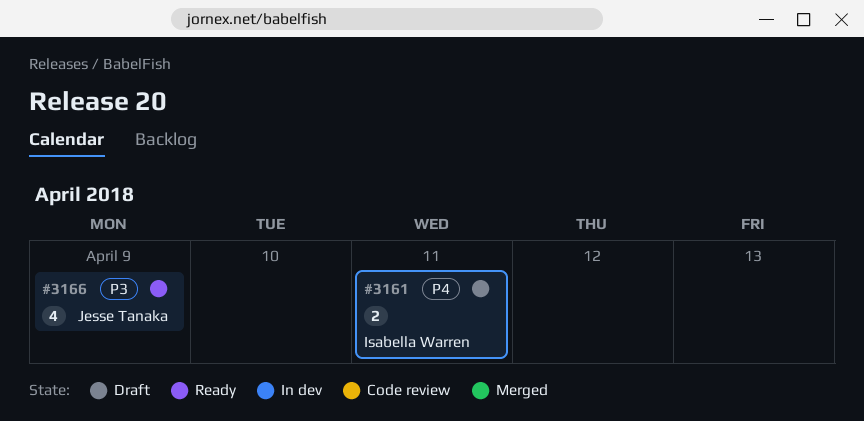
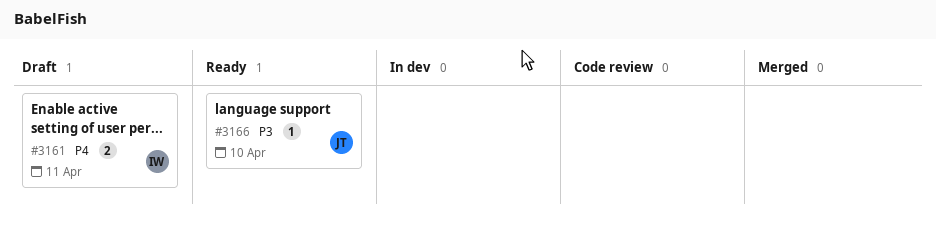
#3166, estimate: 4 -> 1
#3166, due: Apr 9 -> Apr 10

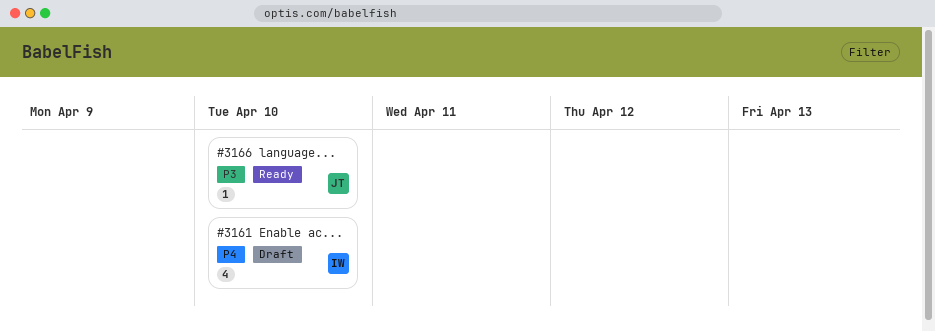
#3161, estimate: 2 -> 4
#3161, due: Apr 11 -> Apr 10

